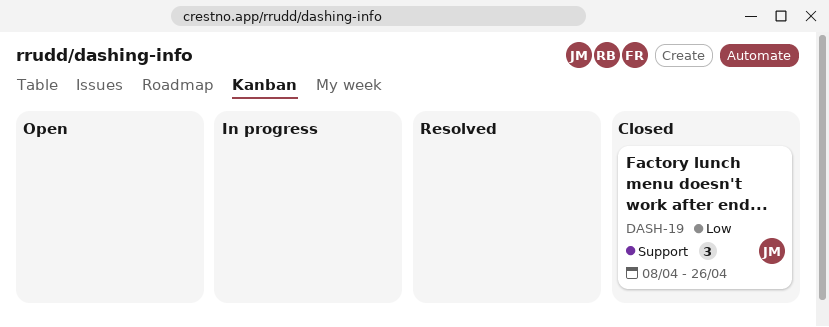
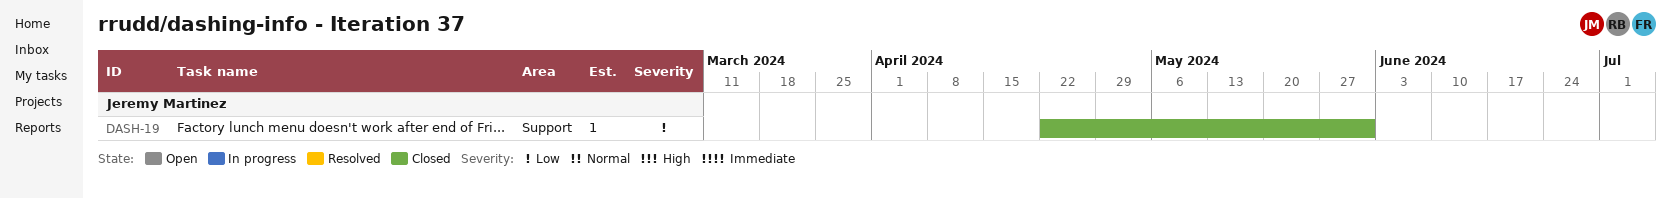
DASH-19, estimate: 3 -> 1
DASH-19, start: Apr 8 -> Apr 22
DASH-19, due: Apr 26 -> May 31

